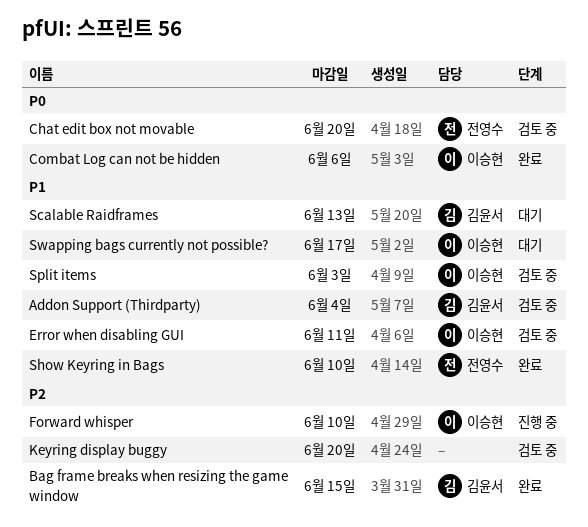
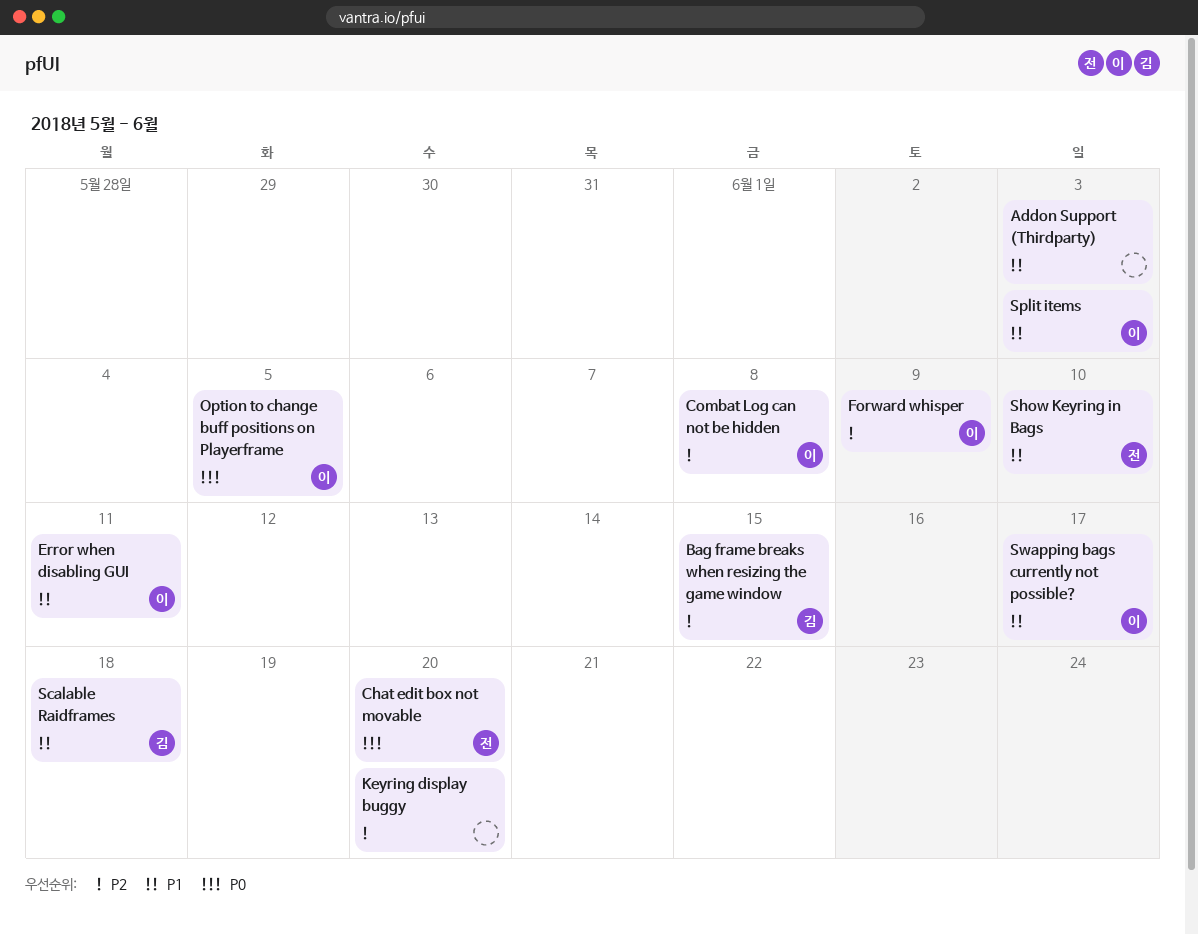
Addon Support (Thirdparty), owner: 김윤서 -> none
Addon Support (Thirdparty), due: Jun 4 -> Jun 3
Combat Log can not be hidden, priority: P0 -> P2
Combat Log can not be hidden, due: Jun 6 -> Jun 8
Forward whisper, due: Jun 10 -> Jun 9
Option to change buff positions on Playerframe: none -> present
Scalable Raidframes, due: Jun 13 -> Jun 18

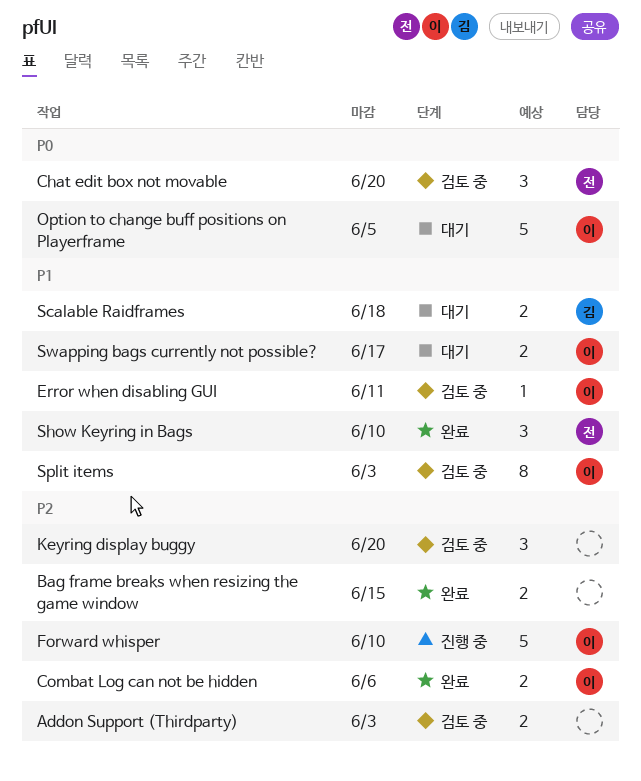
Addon Support (Thirdparty), priority: P1 -> P2
Bag frame breaks when resizing the game window, owner: 김 -> none
Combat Log can not be hidden, due: Jun 8 -> Jun 6
Forward whisper, due: Jun 9 -> Jun 10

